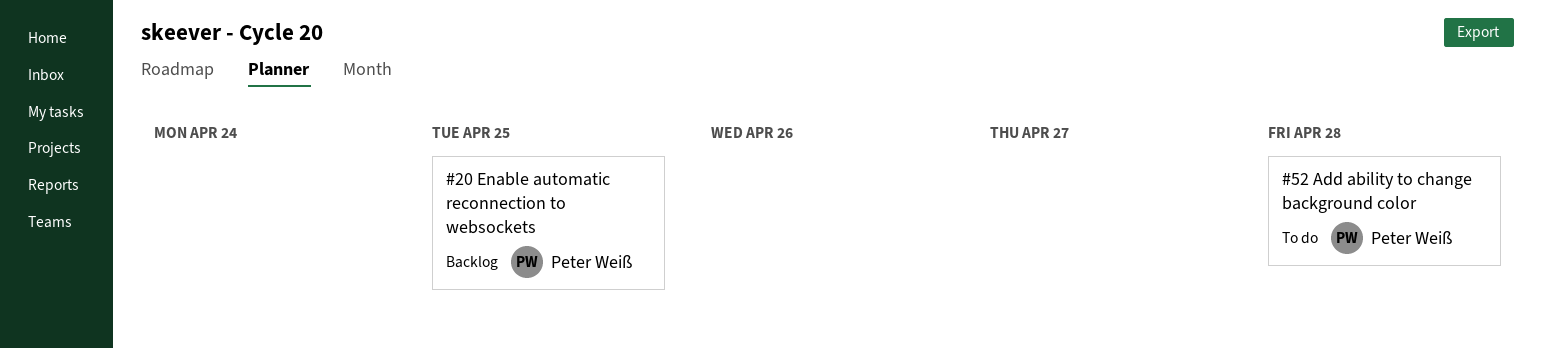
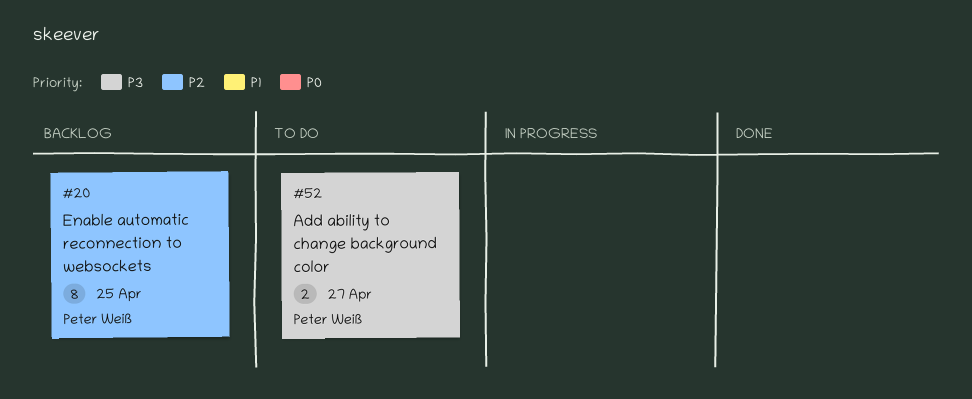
#52, due: Apr 28 -> Apr 27

